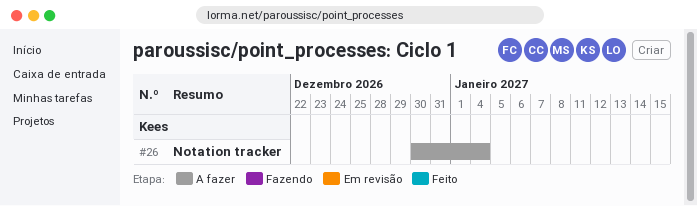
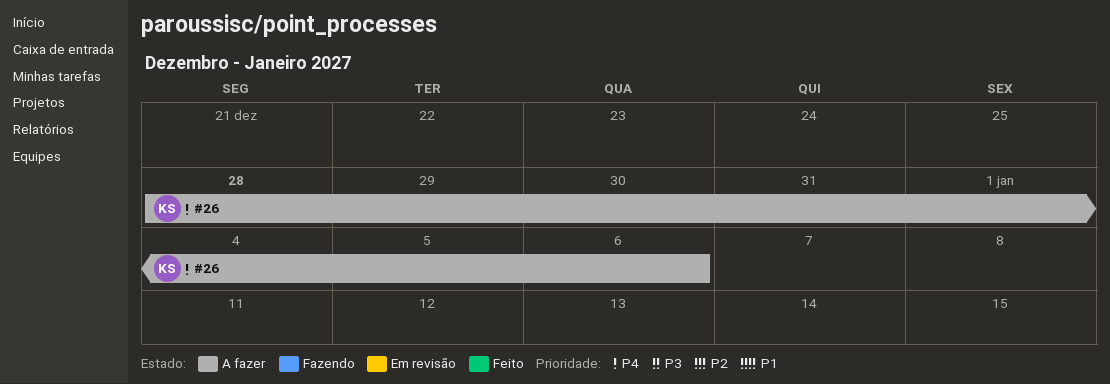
#26, start: Dec 30 -> Dec 28
#26, due: Jan 4 -> Jan 6

